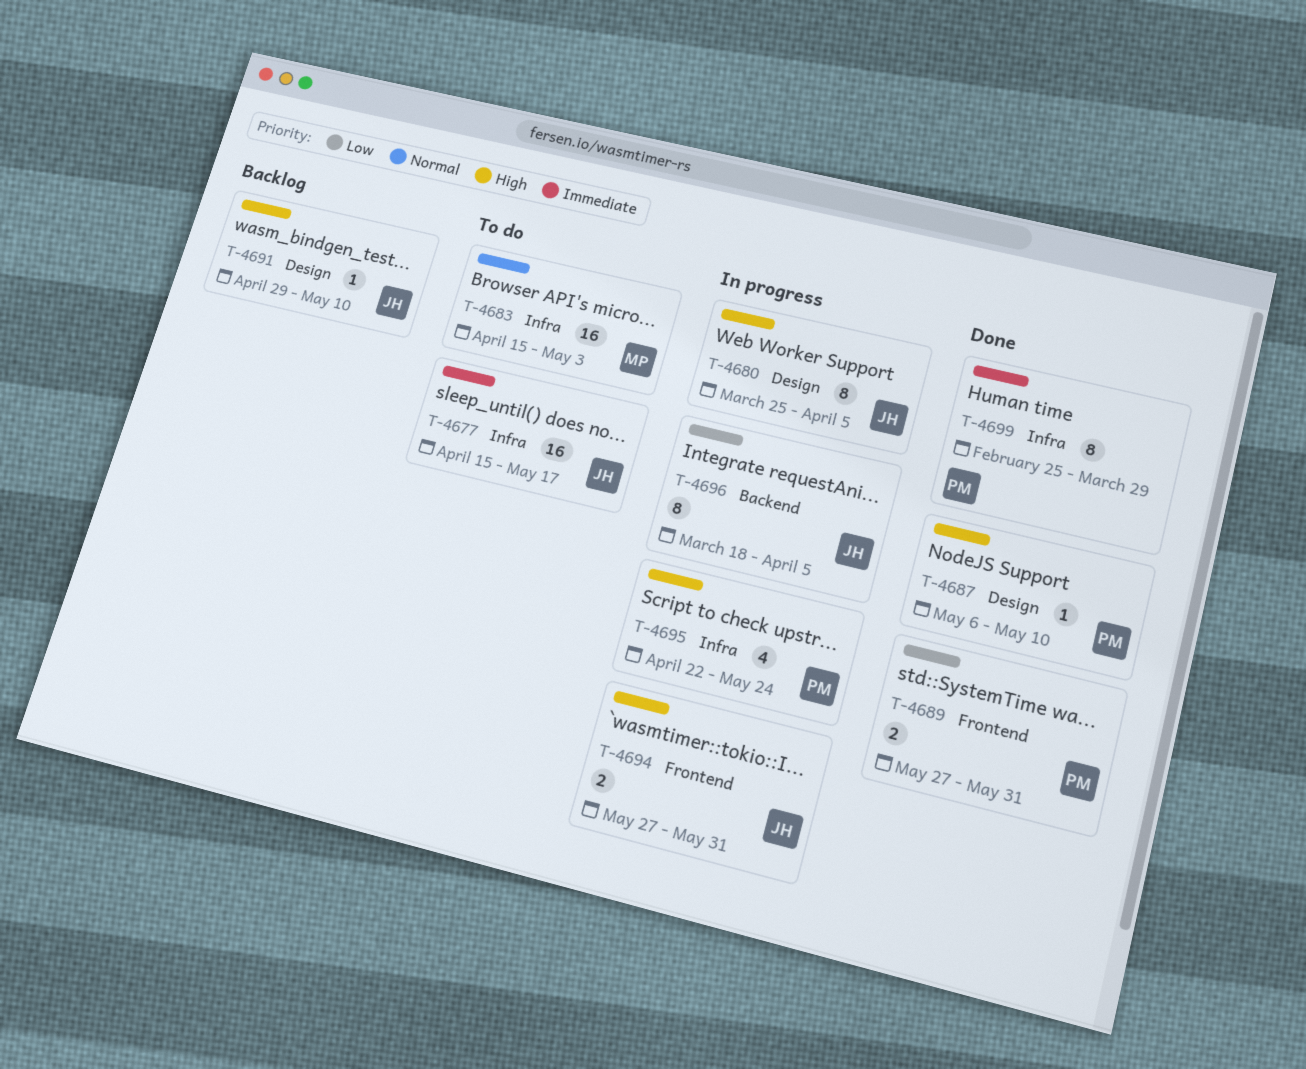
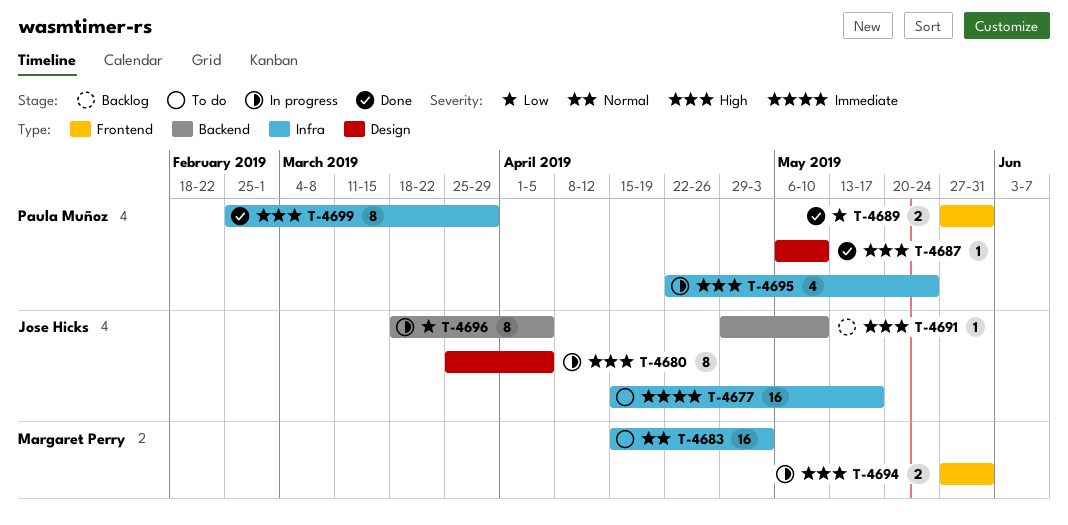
T-4691, label: Design -> Backend
T-4694, owner: Jose Hicks -> Margaret Perry
T-4699, priority: Immediate -> High

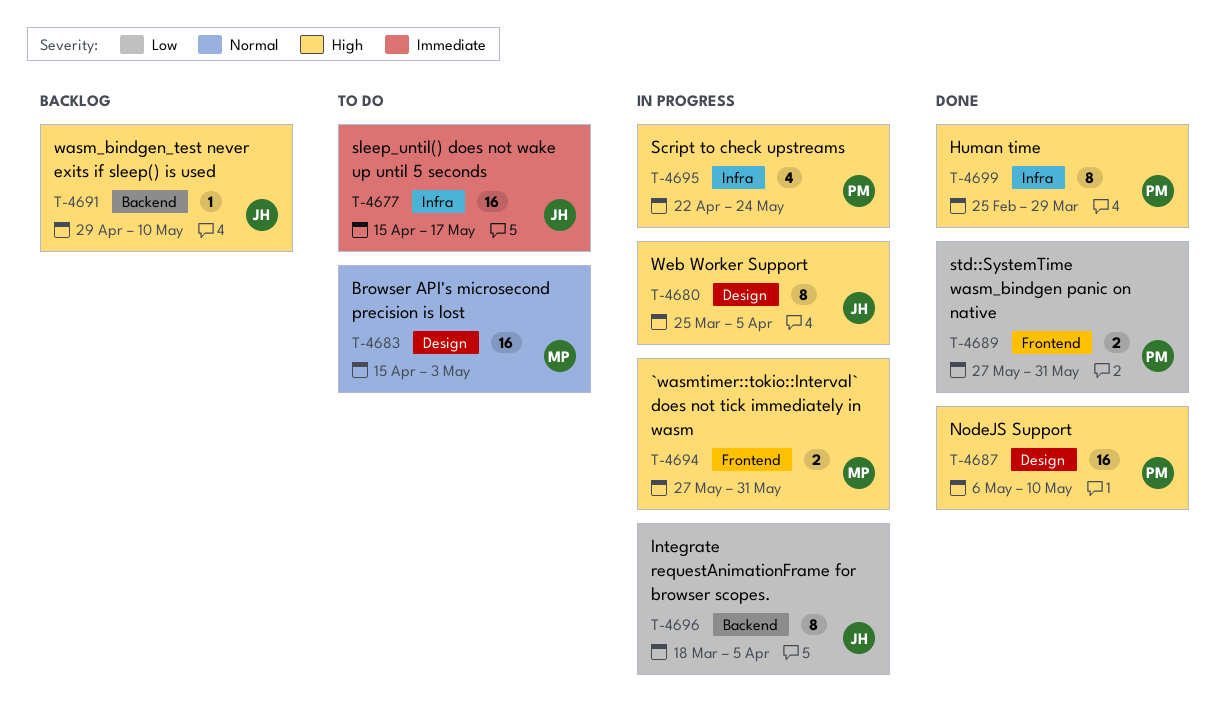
T-4683, label: Infra -> Design
T-4687, estimate: 1 -> 16

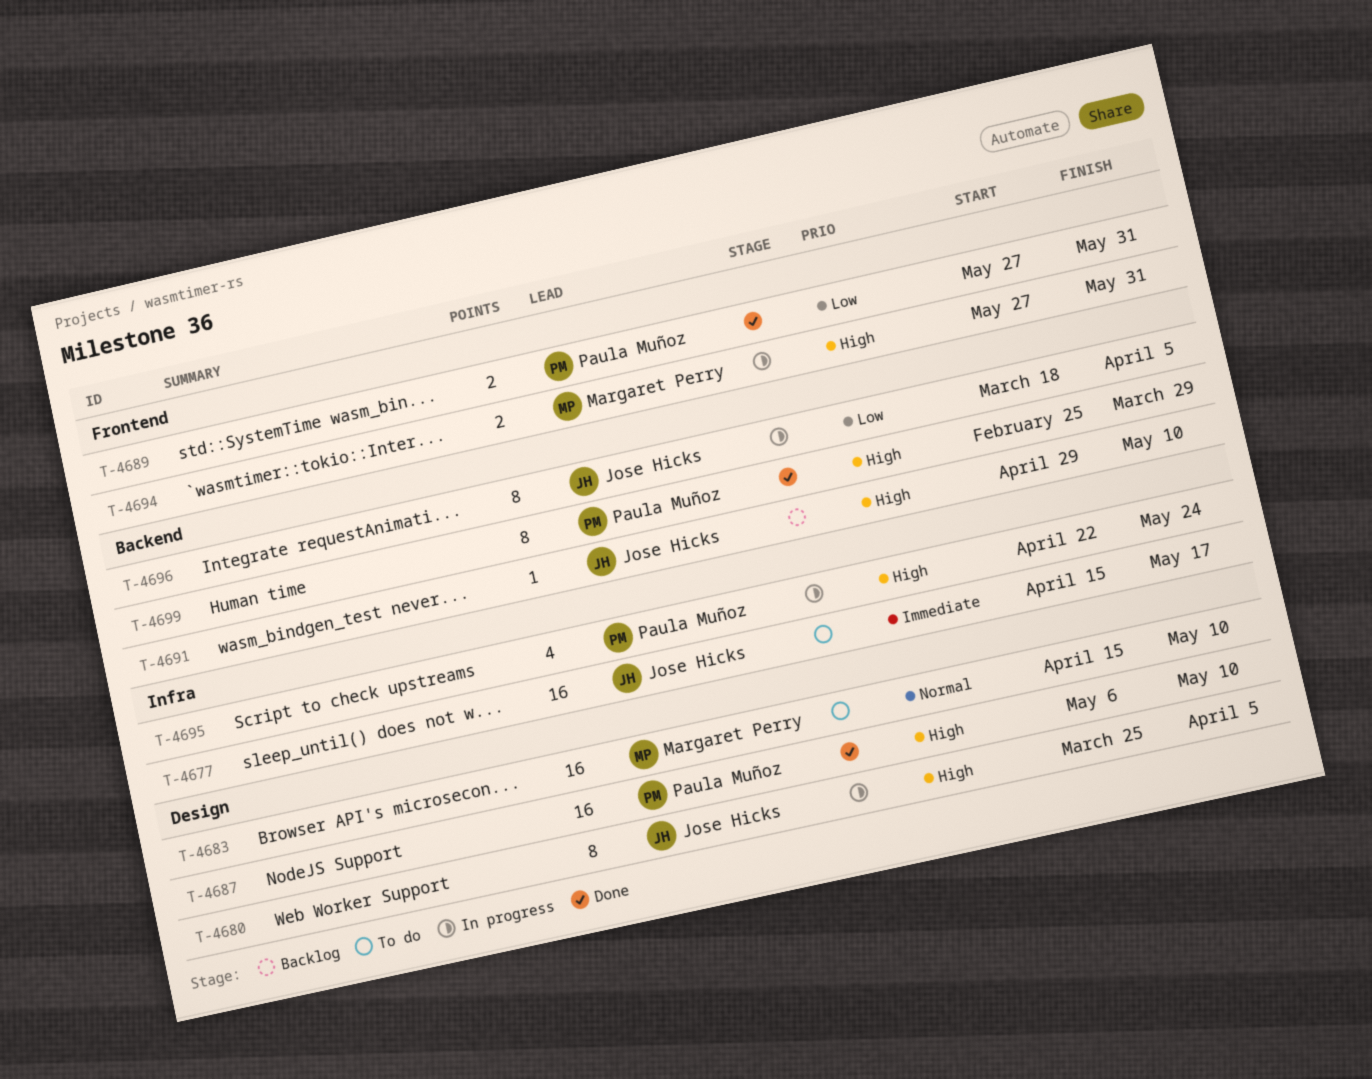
T-4683, due: May 3 -> May 10
T-4699, label: Infra -> Backend

